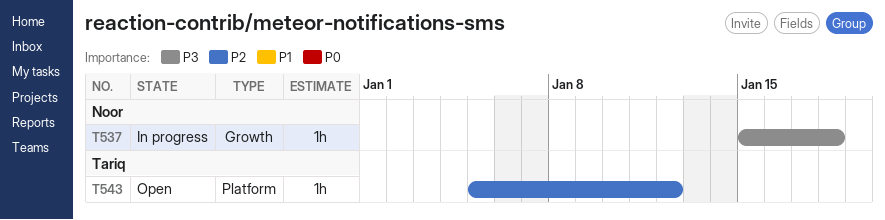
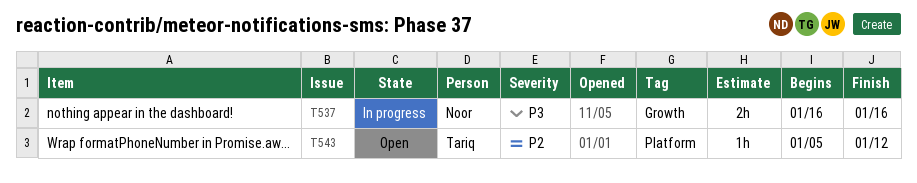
T537, estimate: 1h -> 2h
T537, start: Jan 15 -> Jan 16
T537, due: Jan 18 -> Jan 16

